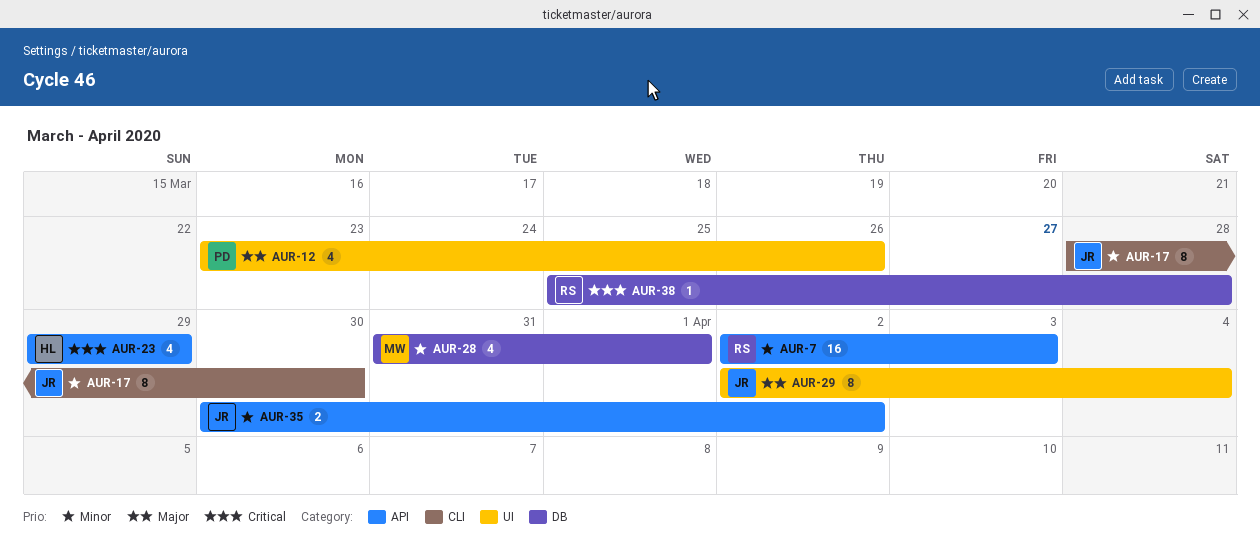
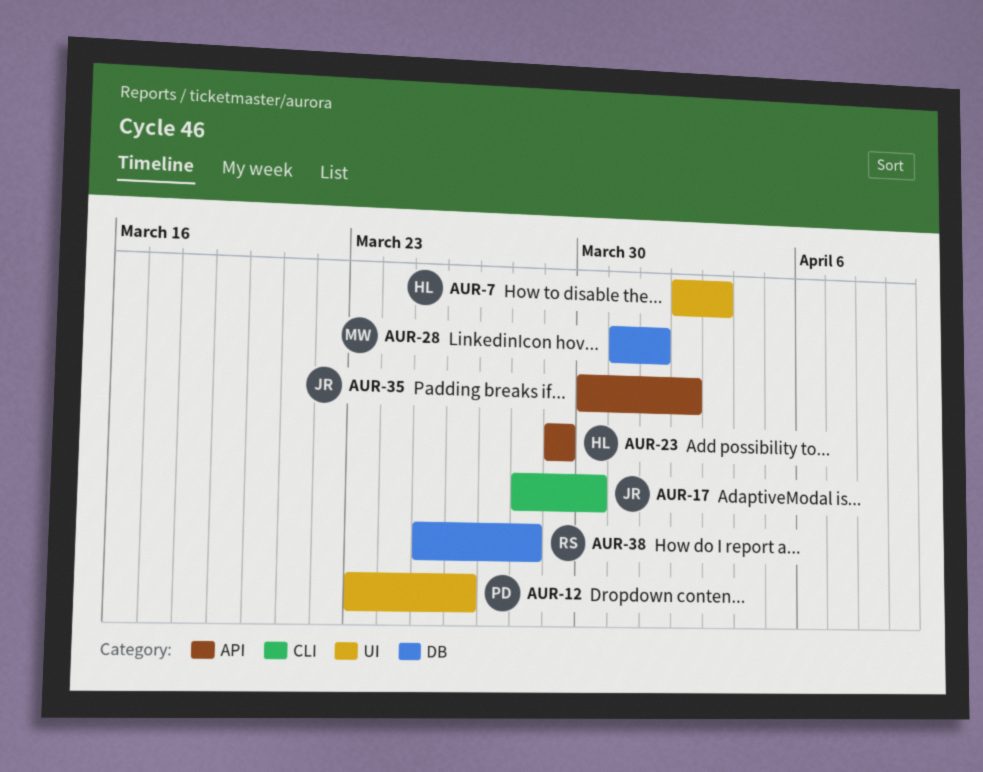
AUR-7, owner: RS -> HL
AUR-7, label: API -> UI
AUR-29: present -> none

